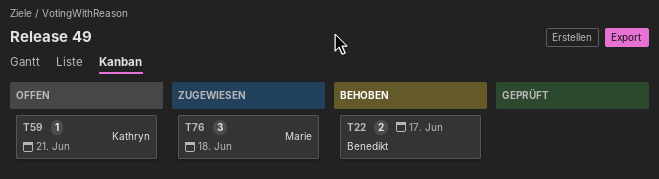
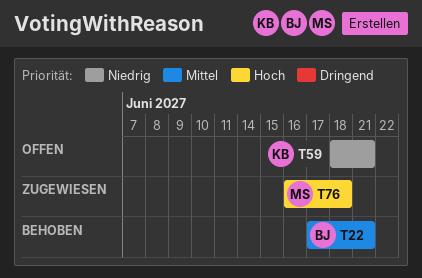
T22, due: Jun 17 -> Jun 21

